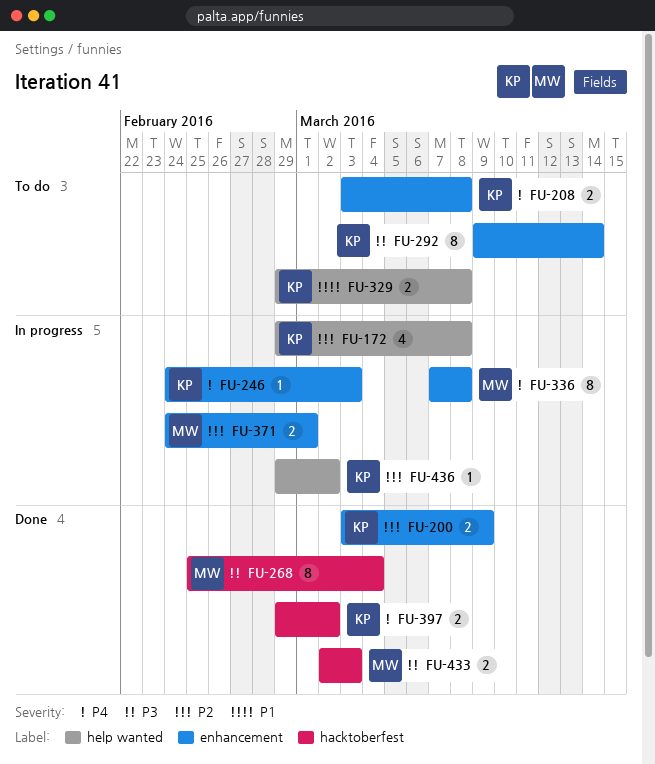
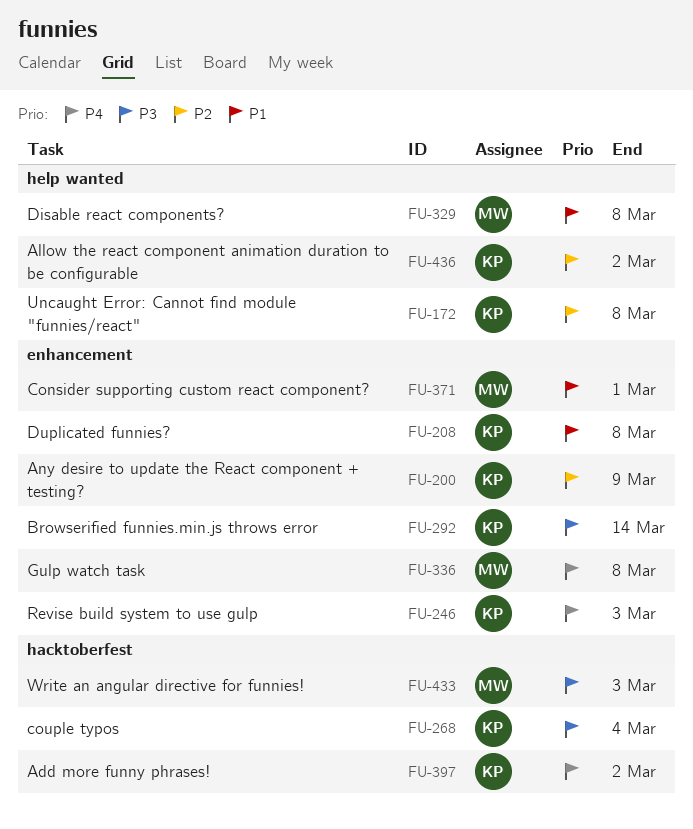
FU-208, priority: P4 -> P1
FU-268, owner: MW -> KP
FU-329, owner: KP -> MW
FU-371, priority: P2 -> P1

